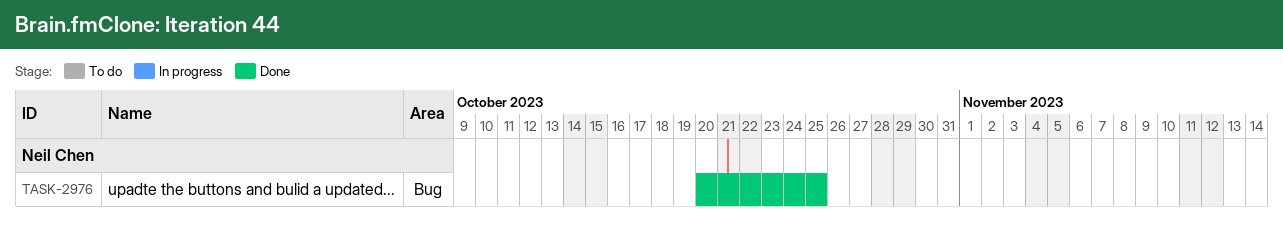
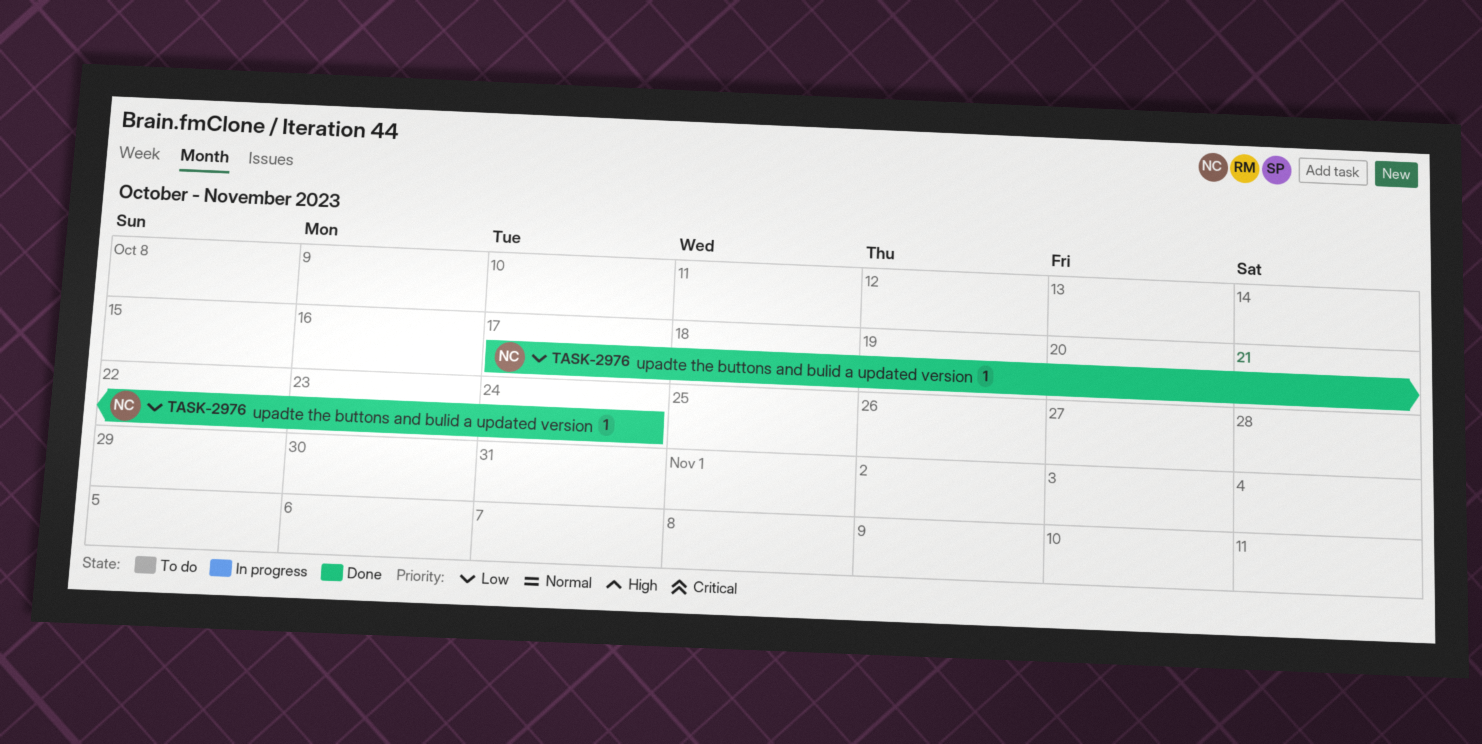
TASK-2976, start: Oct 20 -> Oct 17
TASK-2976, due: Oct 25 -> Oct 24

